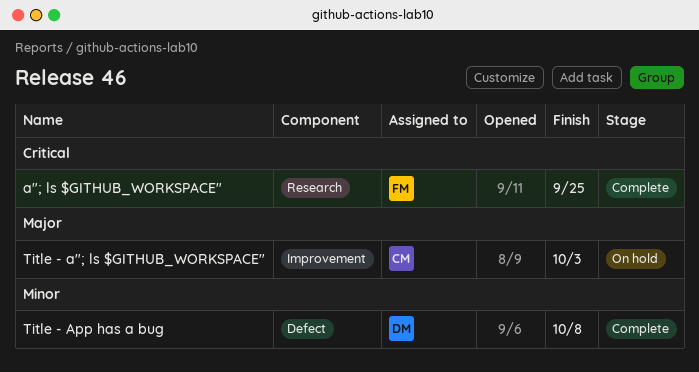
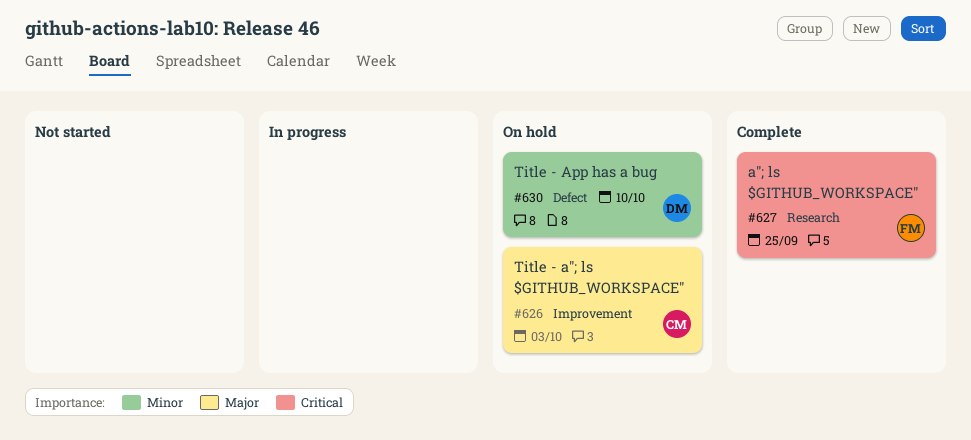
Title - App has a bug, status: Complete -> On hold
Title - App has a bug, due: Oct 8 -> Oct 10

